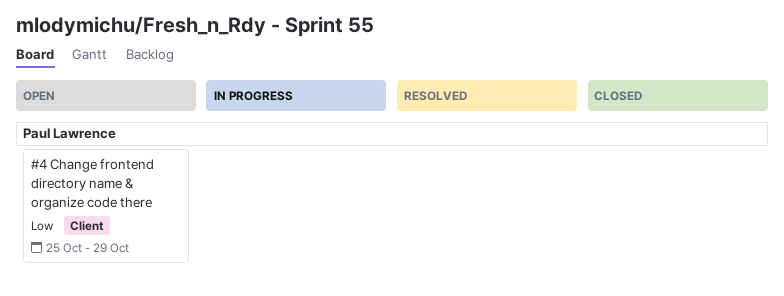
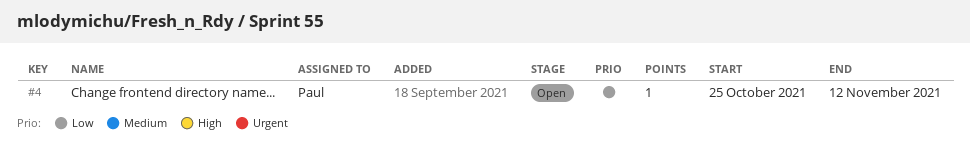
#4, due: Oct 29 -> Nov 12

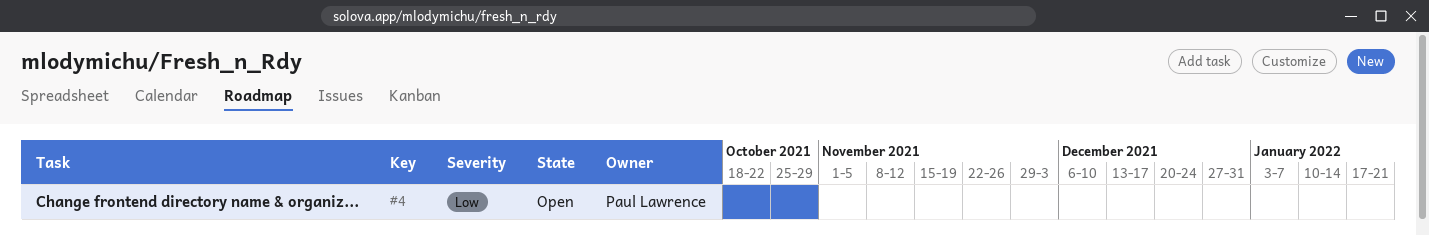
#4, start: Oct 25 -> Oct 18
#4, due: Nov 12 -> Oct 29

